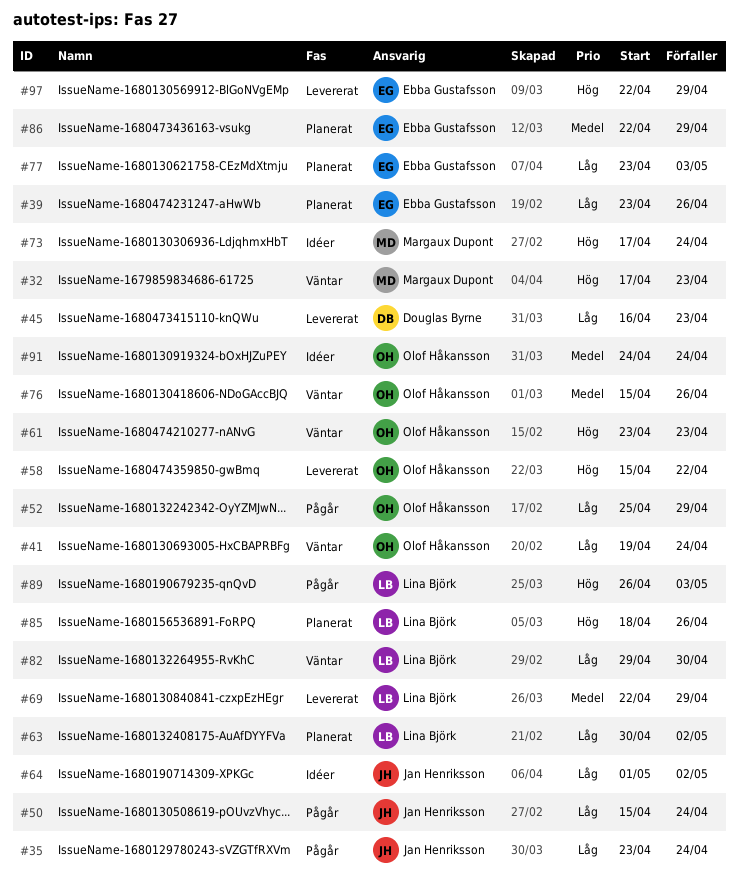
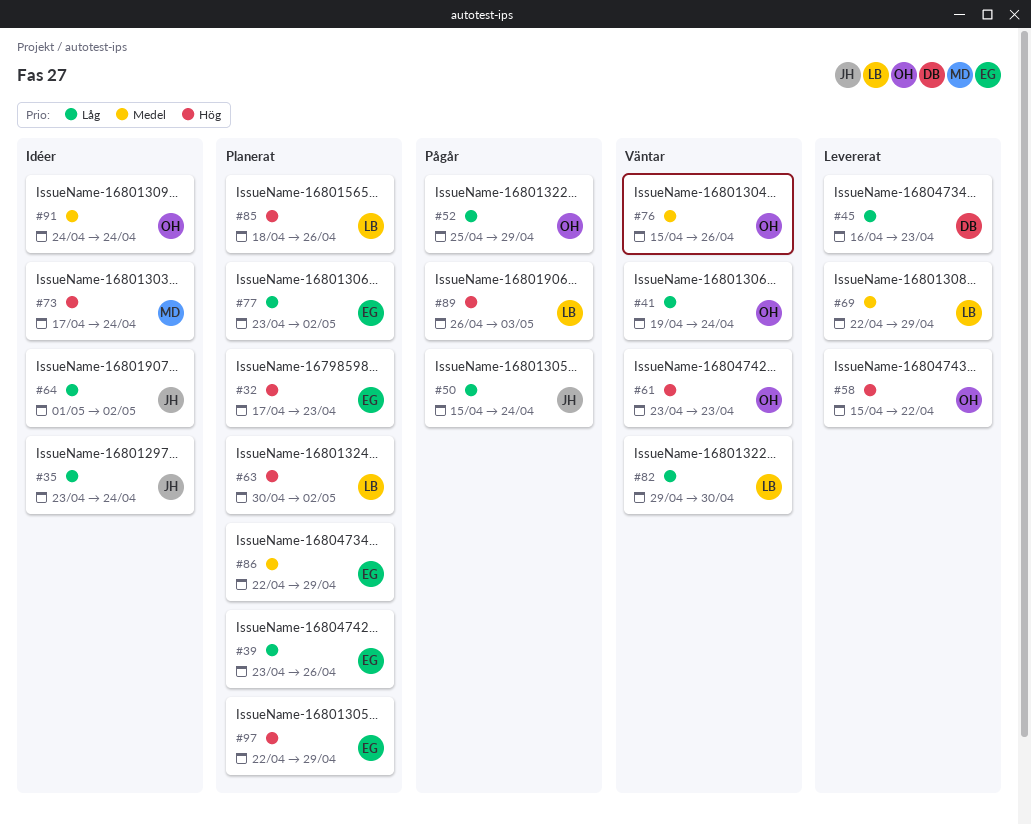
#32, status: Väntar -> Planerat
#32, owner: Margaux Dupont -> Ebba Gustafsson
#35, status: Pågår -> Idéer
#63, priority: Låg -> Hög
#77, due: May 3 -> May 2
#97, status: Levererat -> Planerat

